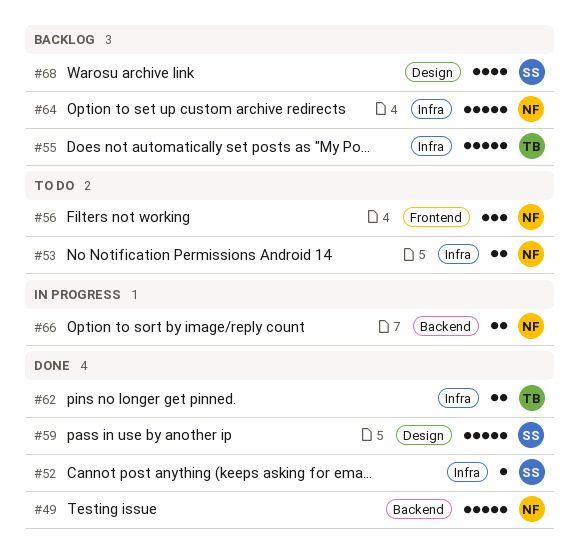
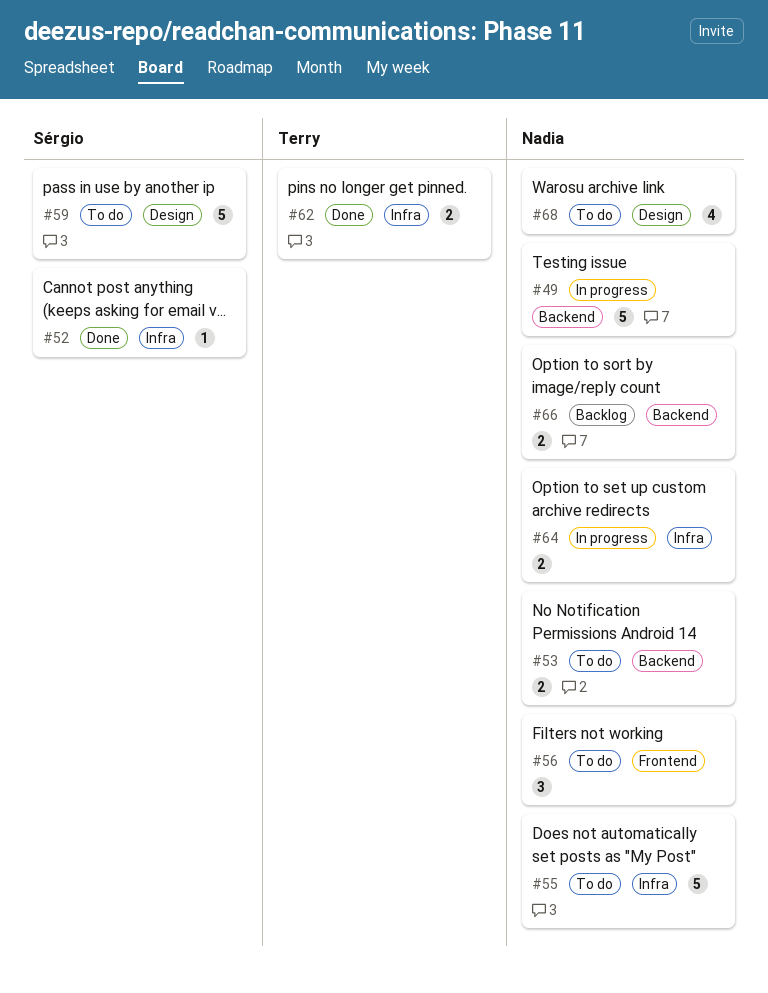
#49, status: Done -> In progress
#53, label: Infra -> Backend
#55, status: Backlog -> To do
#55, owner: Terry -> Nadia
#59, status: Done -> To do
#64, status: Backlog -> In progress
#64, estimate: 5 -> 2
#66, status: In progress -> Backlog
#68, status: Backlog -> To do
#68, owner: Sérgio -> Nadia

